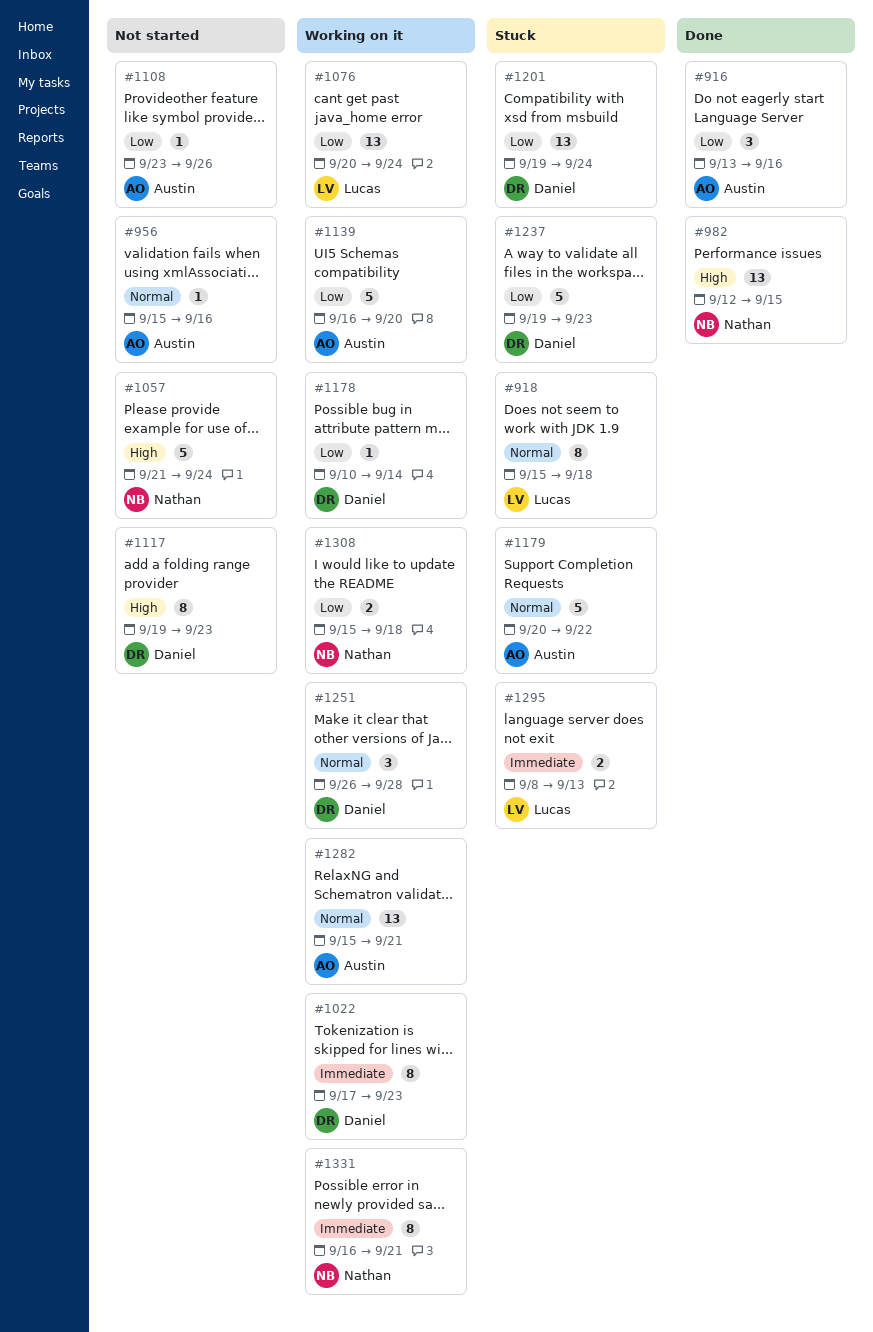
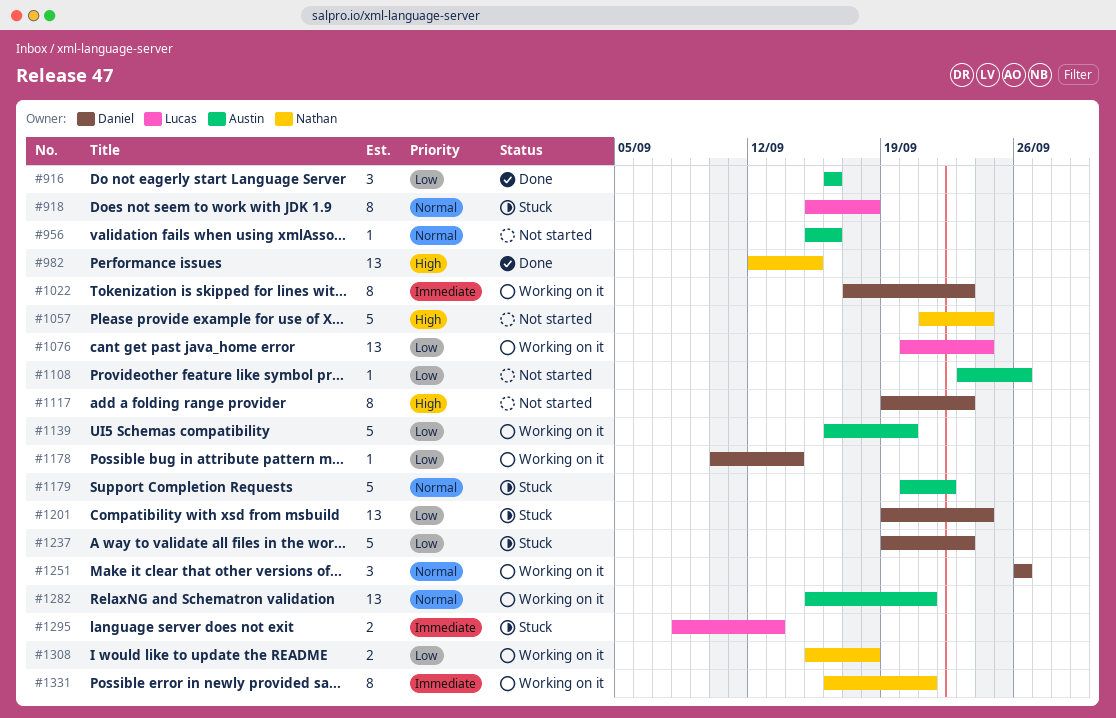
#916, start: Sep 13 -> Sep 16
#1251, due: Sep 28 -> Sep 26

